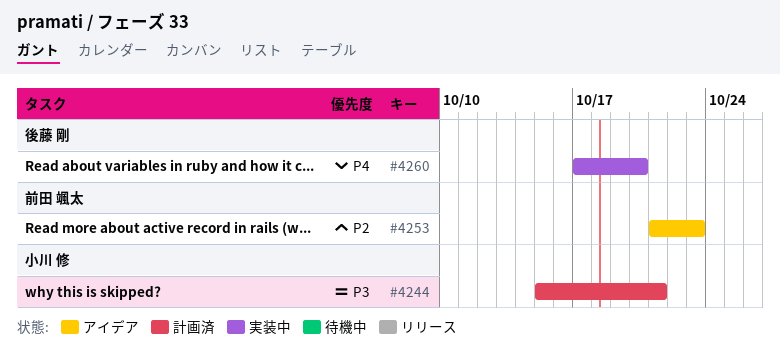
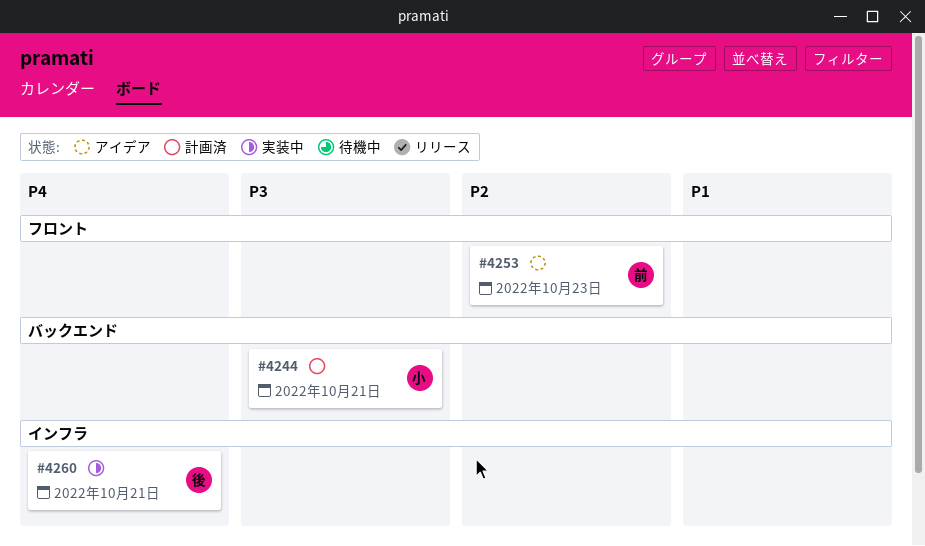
#4260, due: Oct 20 -> Oct 21

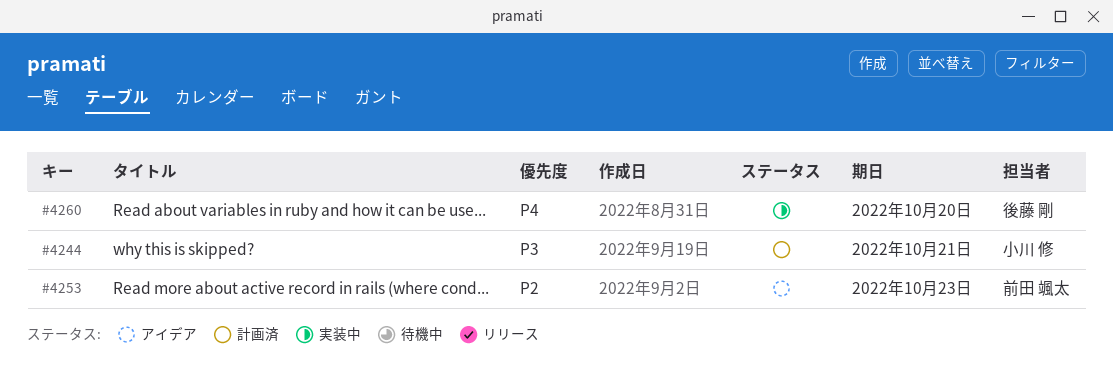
#4260, due: Oct 21 -> Oct 20

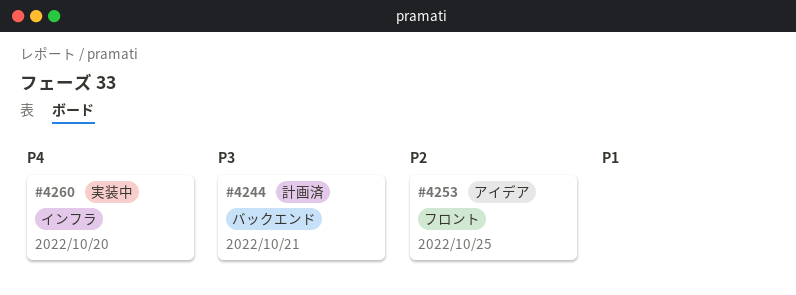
#4253, due: Oct 23 -> Oct 25

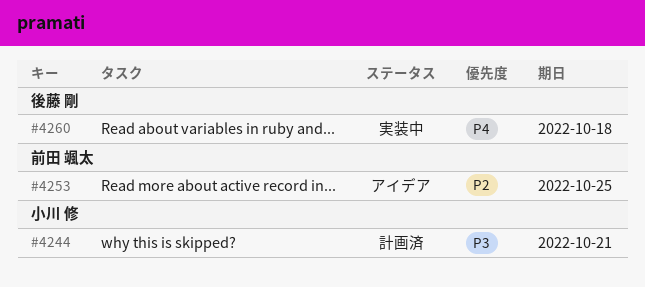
#4260, due: Oct 20 -> Oct 18

